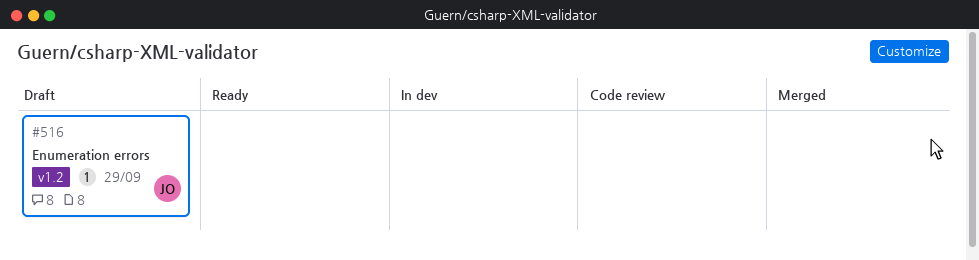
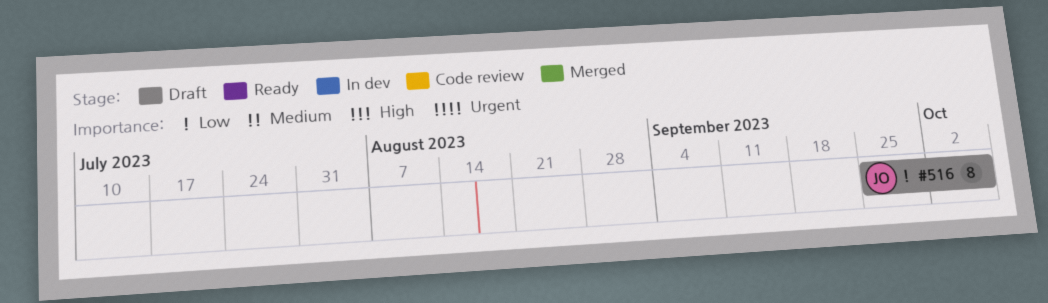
#516, estimate: 1 -> 8
#516, due: Sep 29 -> Oct 6

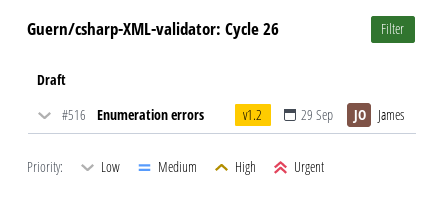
#516, due: Oct 6 -> Sep 29

